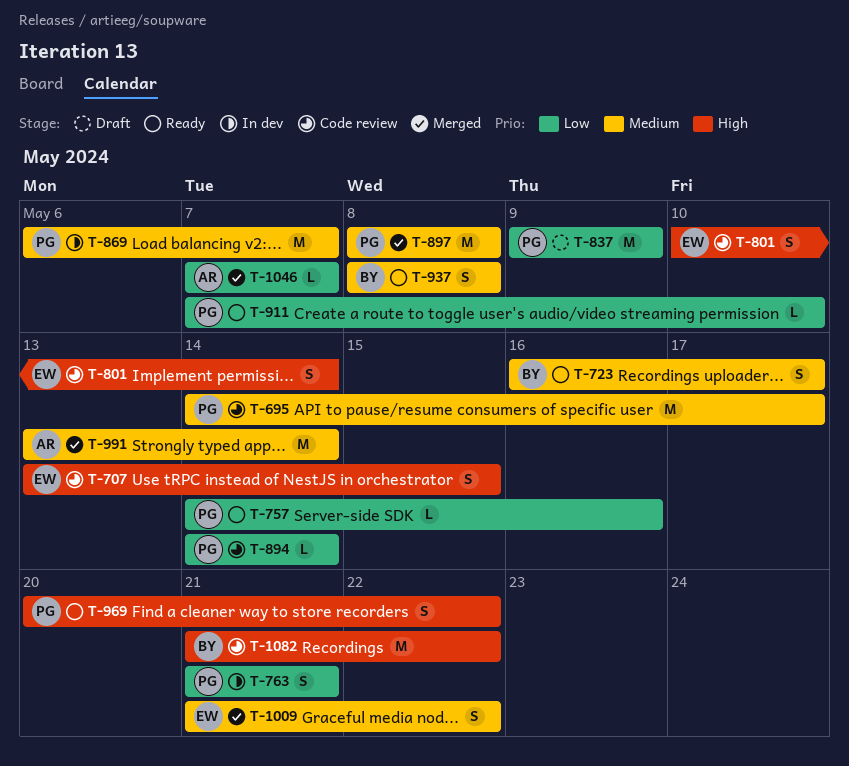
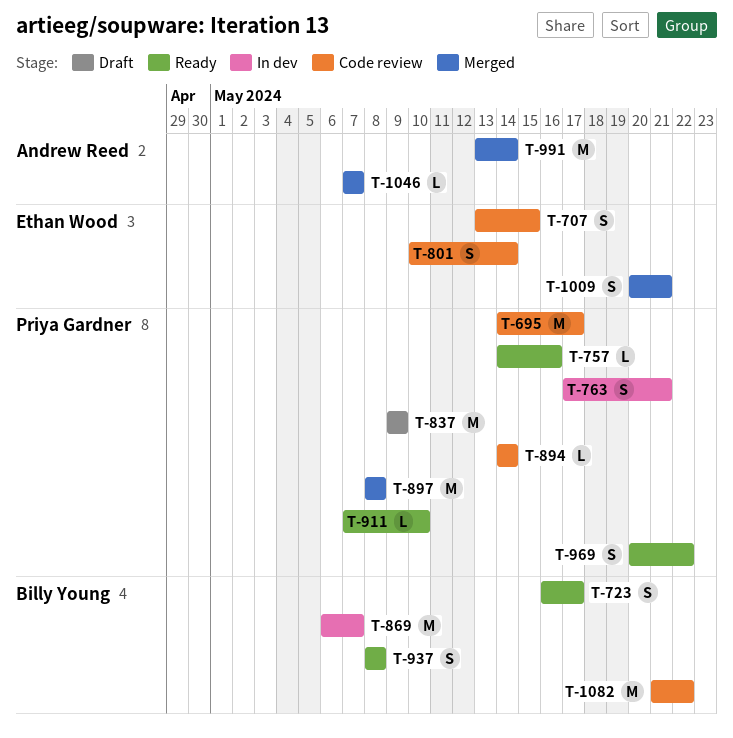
T-763, start: May 21 -> May 17
T-869, owner: Priya Gardner -> Billy Young
T-1009, start: May 21 -> May 20
T-1009, due: May 22 -> May 21

